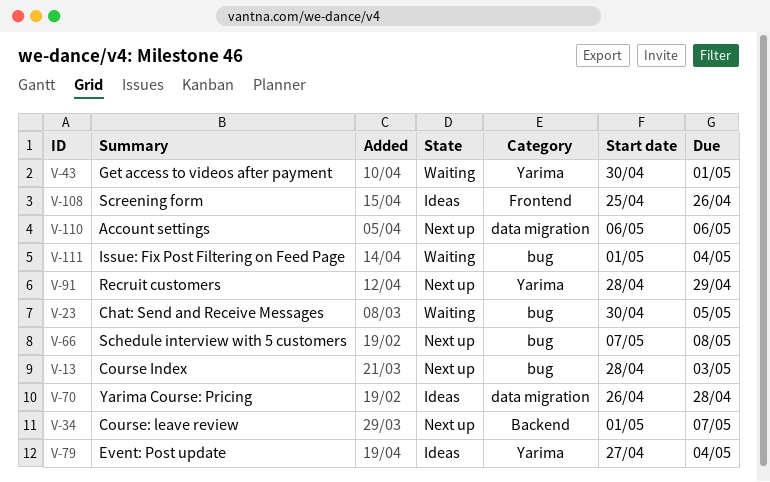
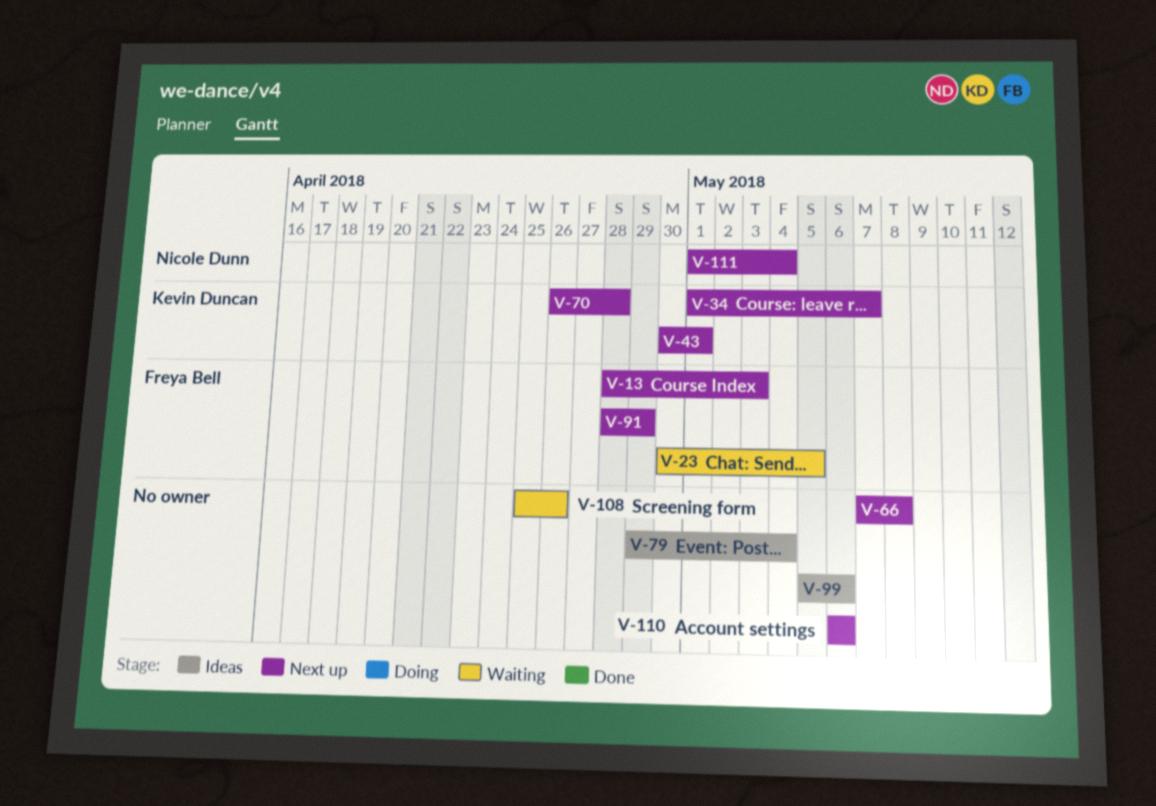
V-43, status: Waiting -> Next up
V-70, status: Ideas -> Next up
V-79, start: Apr 27 -> Apr 29
V-99: none -> present
V-108, status: Ideas -> Waiting
V-111, status: Waiting -> Next up

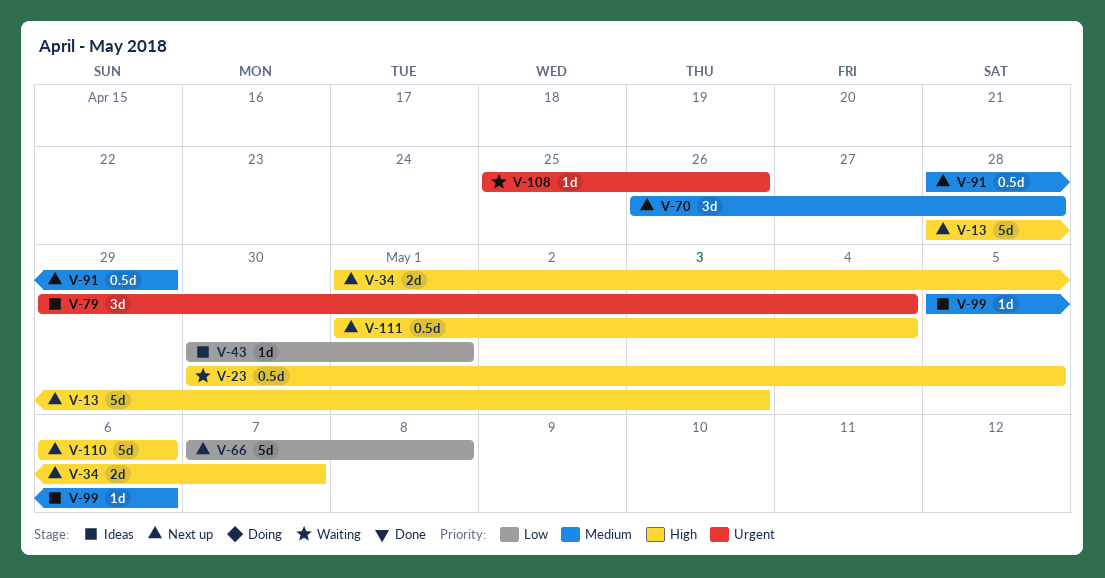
V-43, status: Next up -> Ideas

